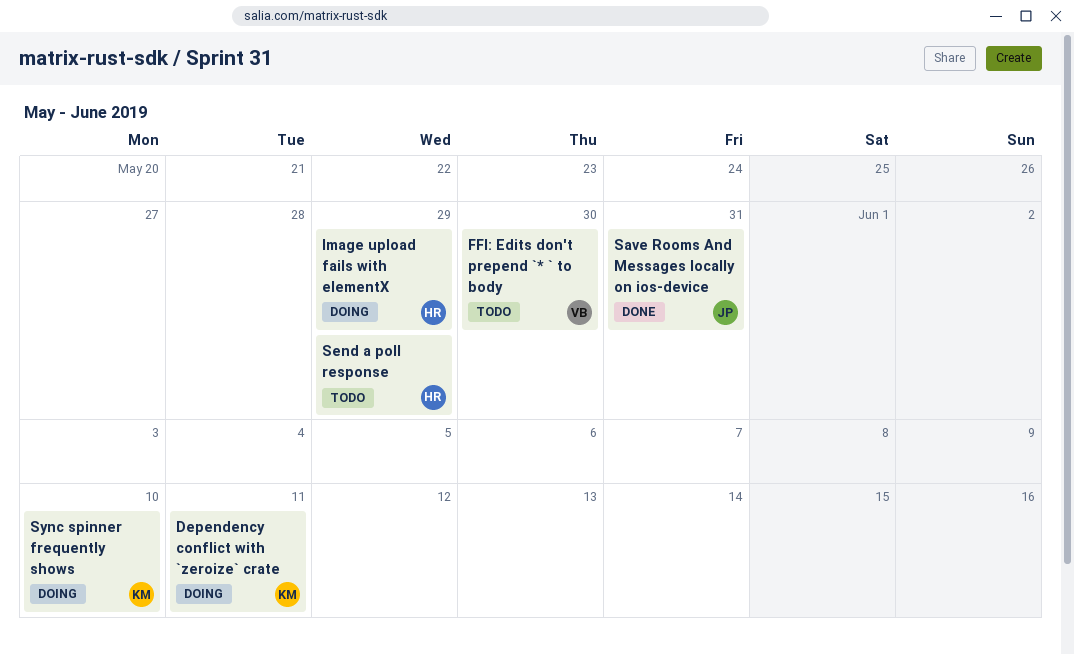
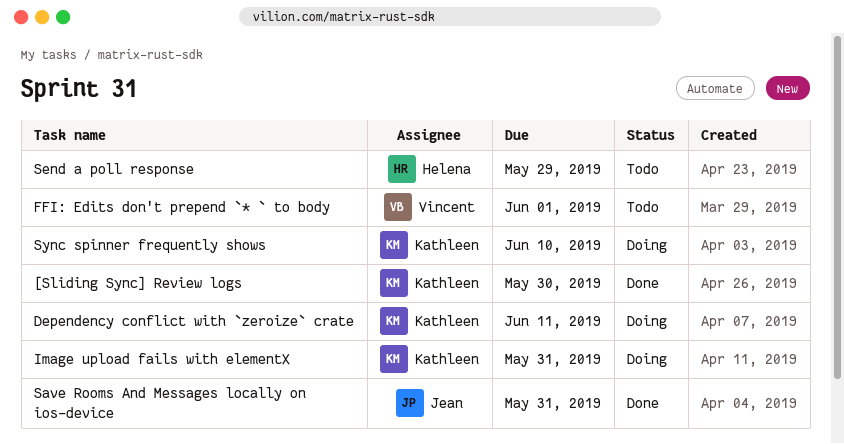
[Sliding Sync] Review logs: none -> present
FFI: Edits don't prepend `* ` to body, due: May 30 -> Jun 1
Image upload fails with elementX, owner: Helena -> Kathleen
Image upload fails with elementX, due: May 29 -> May 31

